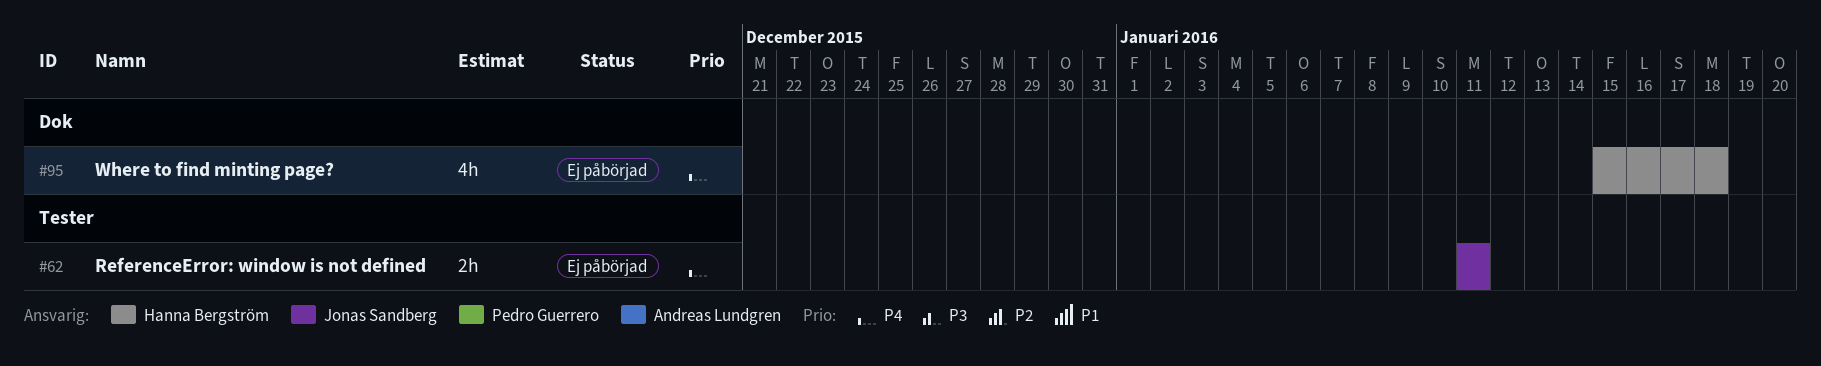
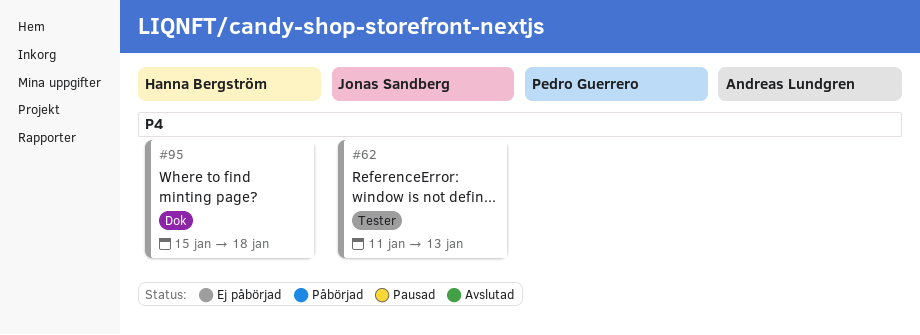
#62, due: Jan 11 -> Jan 13

